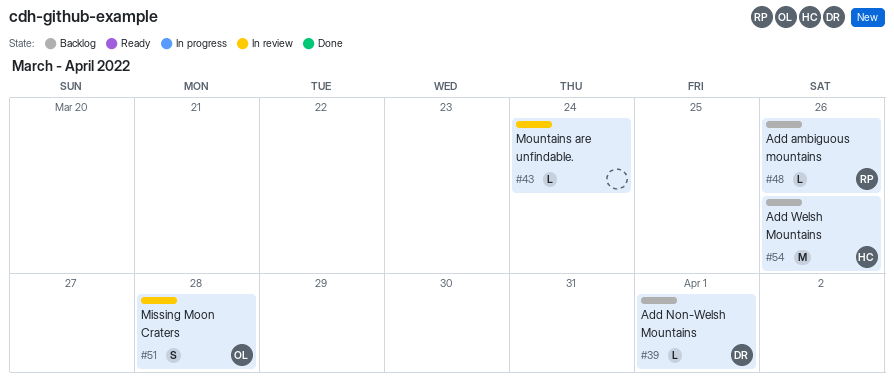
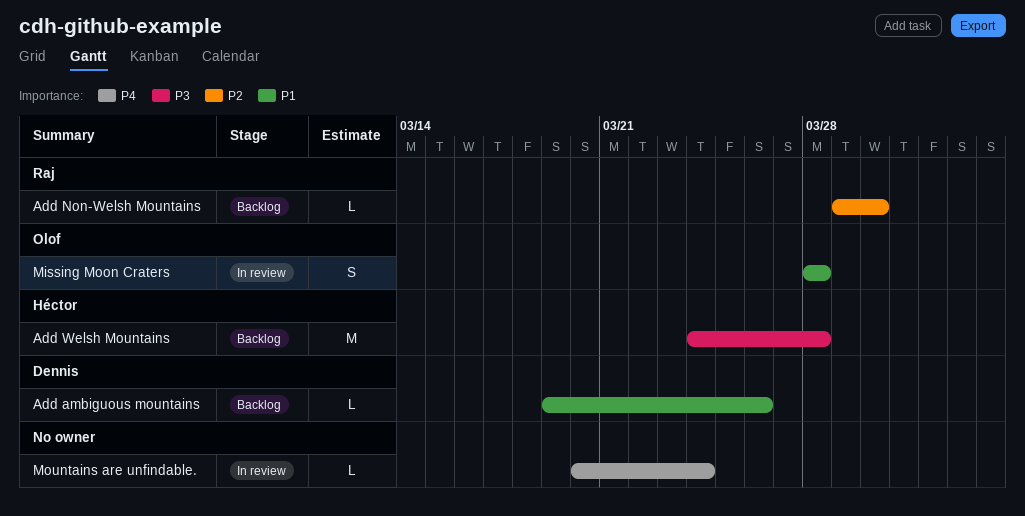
Add ambiguous mountains, owner: Raj -> Dennis
Add Non-Welsh Mountains, owner: Dennis -> Raj
Add Non-Welsh Mountains, due: Apr 1 -> Mar 30
Add Welsh Mountains, due: Mar 26 -> Mar 28

